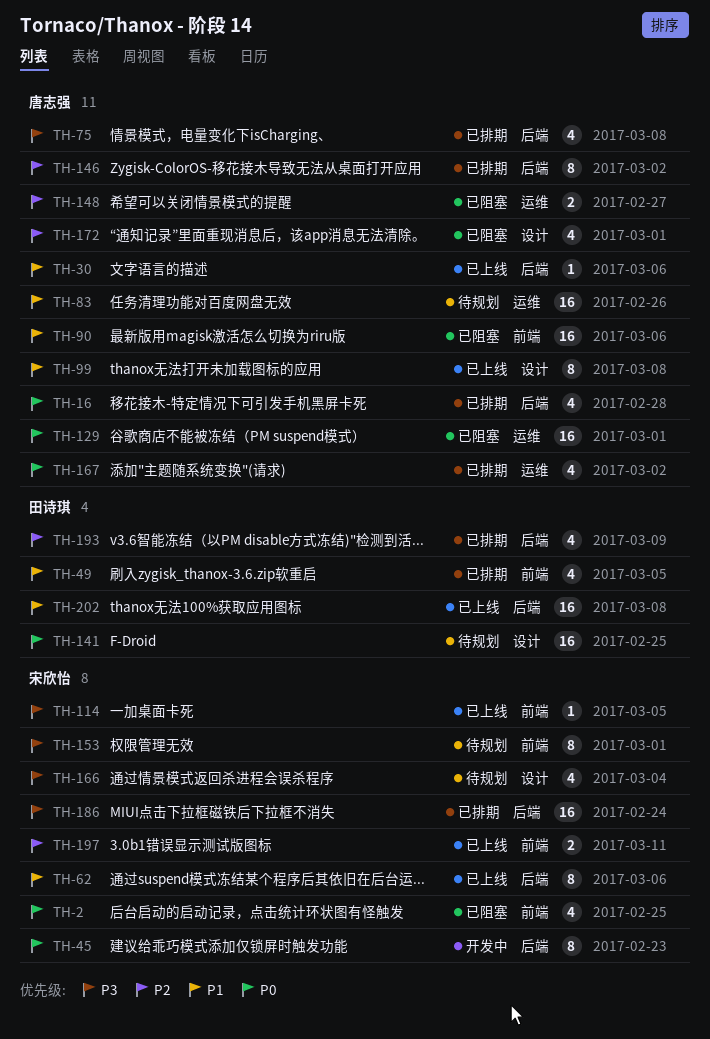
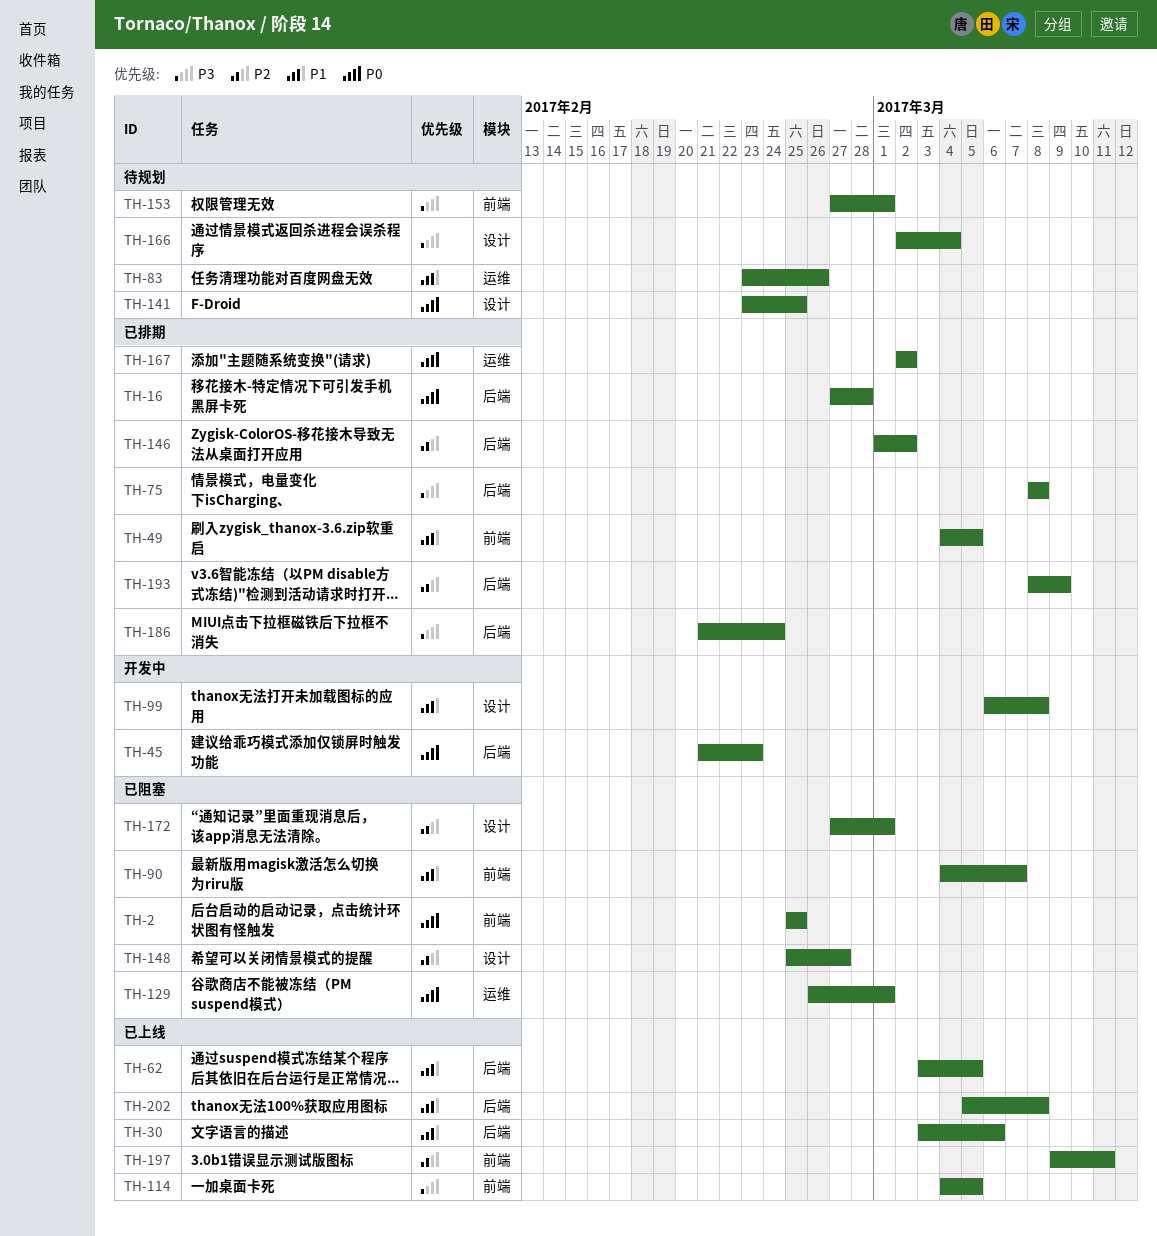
TH-62, due: Mar 6 -> Mar 5
TH-90, due: Mar 6 -> Mar 7
TH-99, status: 已上线 -> 开发中
TH-148, label: 运维 -> 设计

